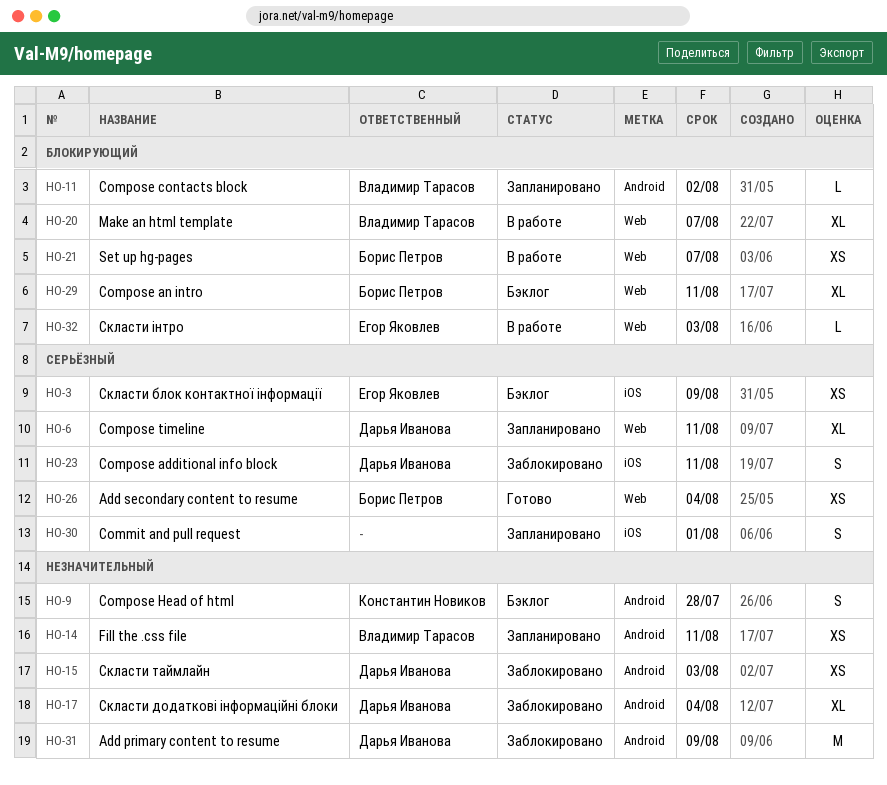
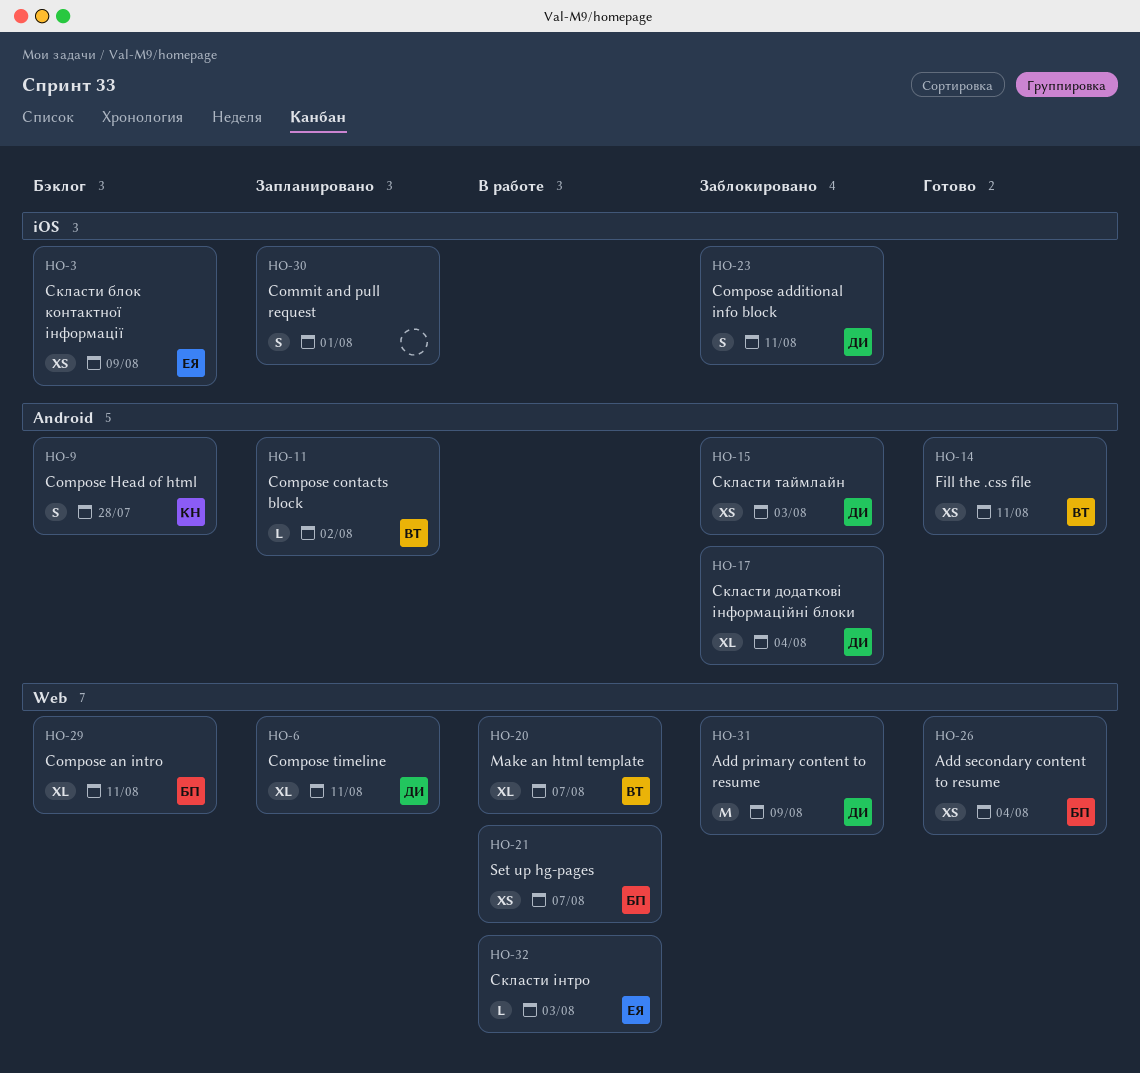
HO-14, status: Запланировано -> Готово
HO-31, label: Android -> Web

